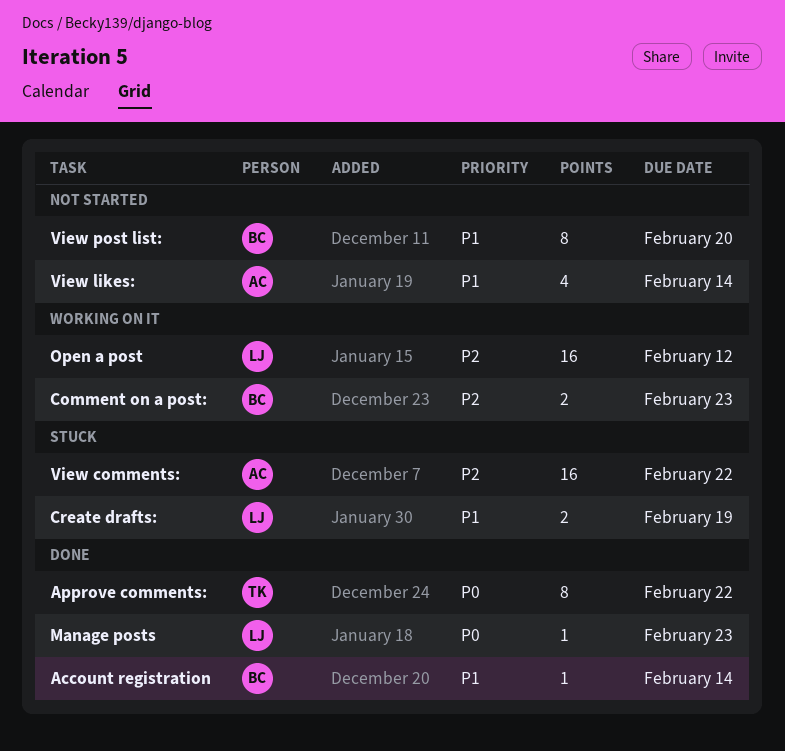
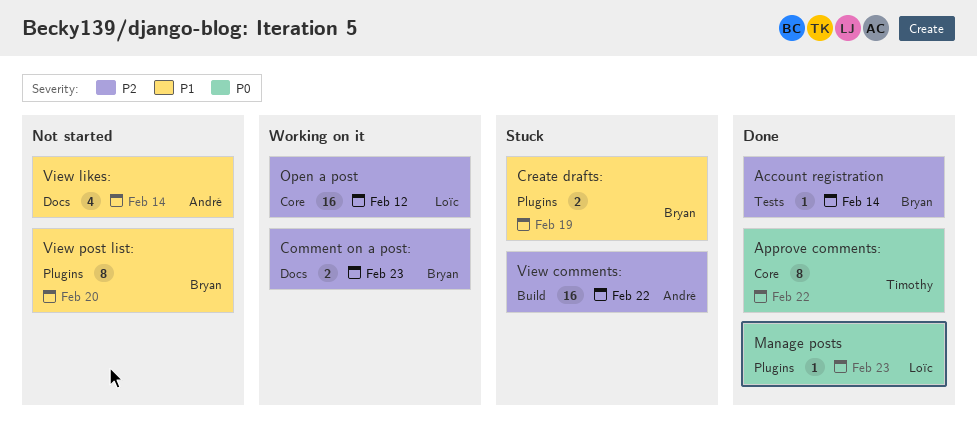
Account registration, priority: P1 -> P2
Create drafts:, owner: Loïc -> Bryan

